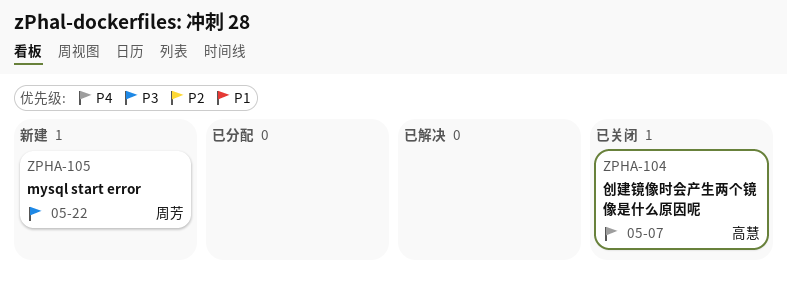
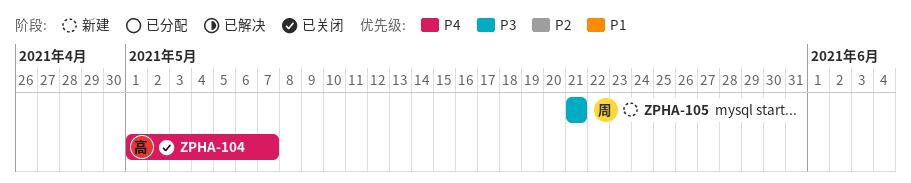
ZPHA-105, due: May 22 -> May 21

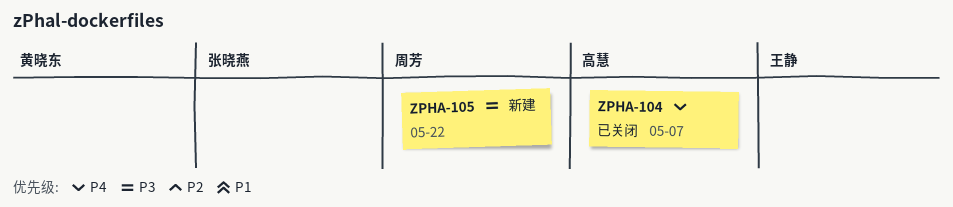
ZPHA-105, due: May 21 -> May 22

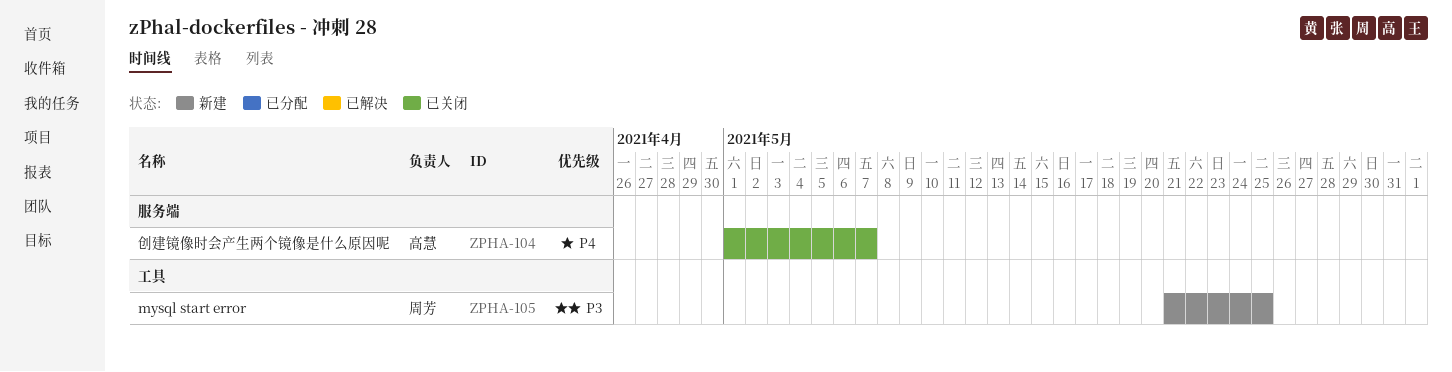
ZPHA-105, due: May 22 -> May 25

